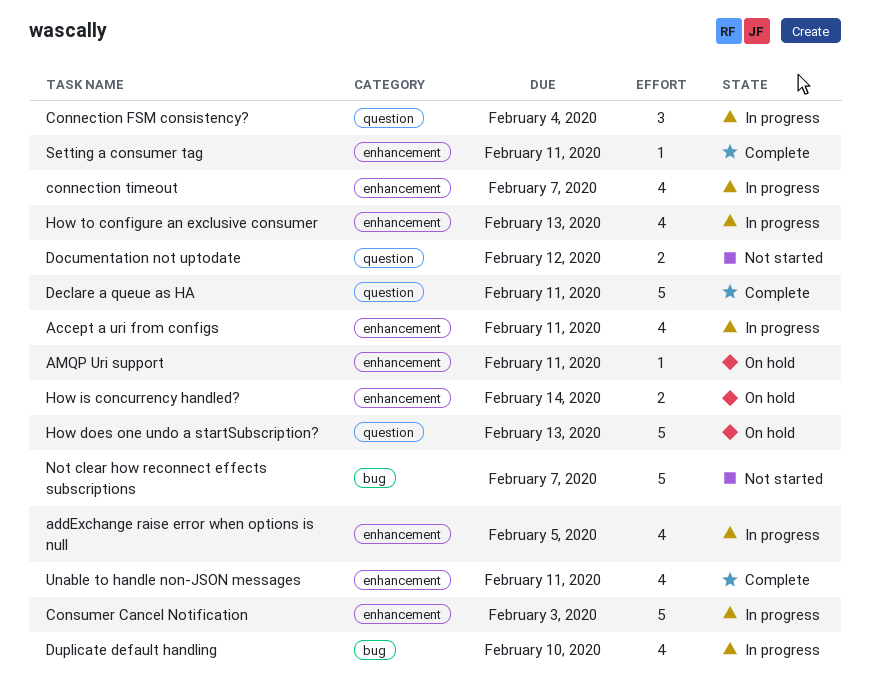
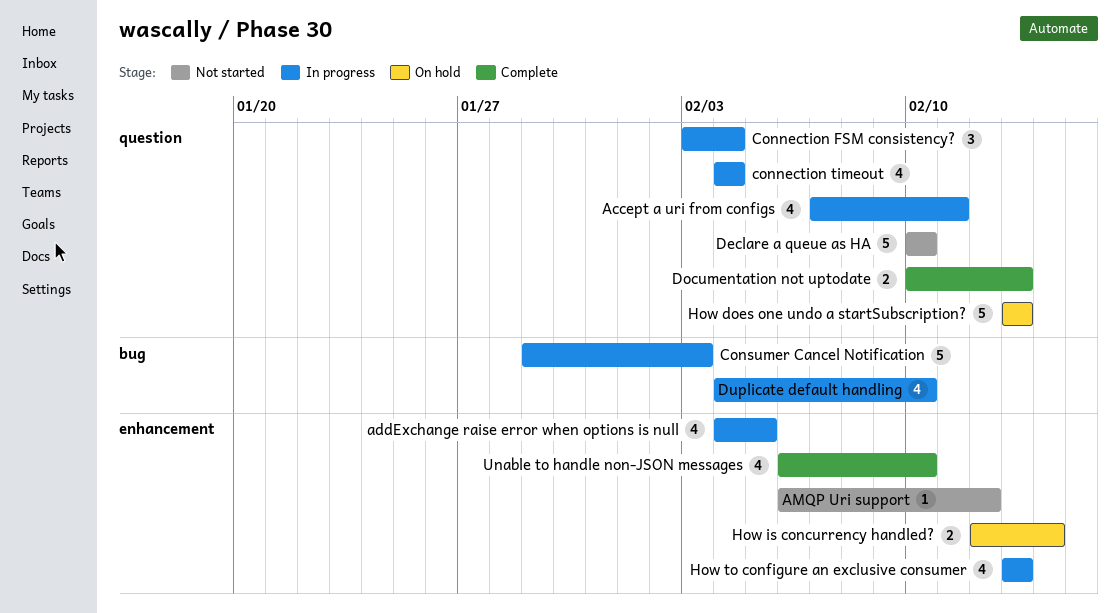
Accept a uri from configs, label: enhancement -> question
AMQP Uri support, status: On hold -> Not started
AMQP Uri support, due: Feb 11 -> Feb 12
connection timeout, label: enhancement -> question
connection timeout, due: Feb 7 -> Feb 4
Consumer Cancel Notification, label: enhancement -> bug
Declare a queue as HA, status: Complete -> Not started
Declare a queue as HA, due: Feb 11 -> Feb 10
Documentation not uptodate, status: Not started -> Complete
Documentation not uptodate, due: Feb 12 -> Feb 13
Not clear how reconnect effects subscriptions: present -> none
Setting a consumer tag: present -> none
Unable to handle non-JSON messages, due: Feb 11 -> Feb 10

